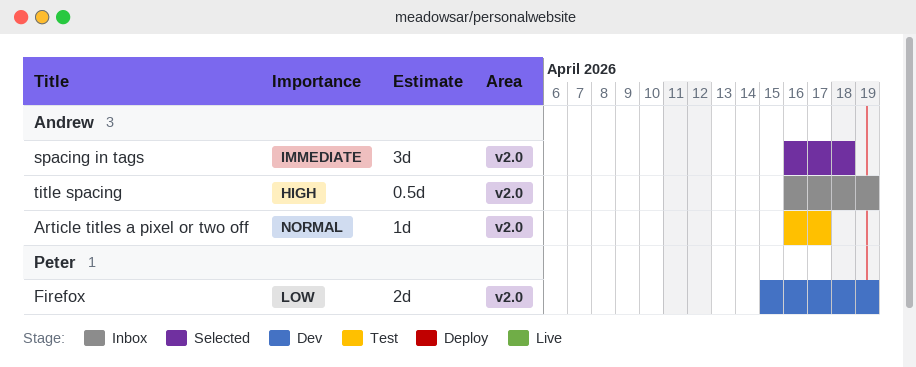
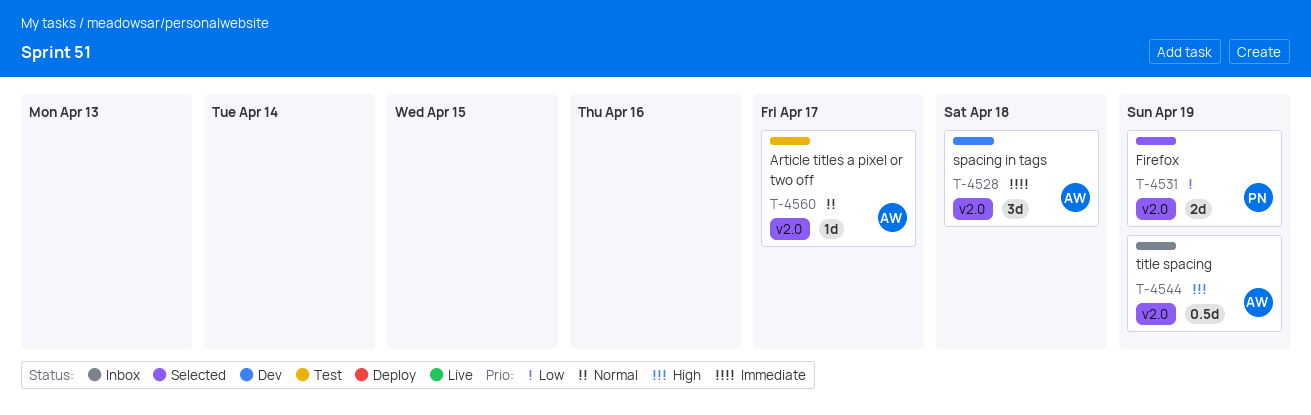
Firefox, status: Dev -> Selected
spacing in tags, status: Selected -> Dev

